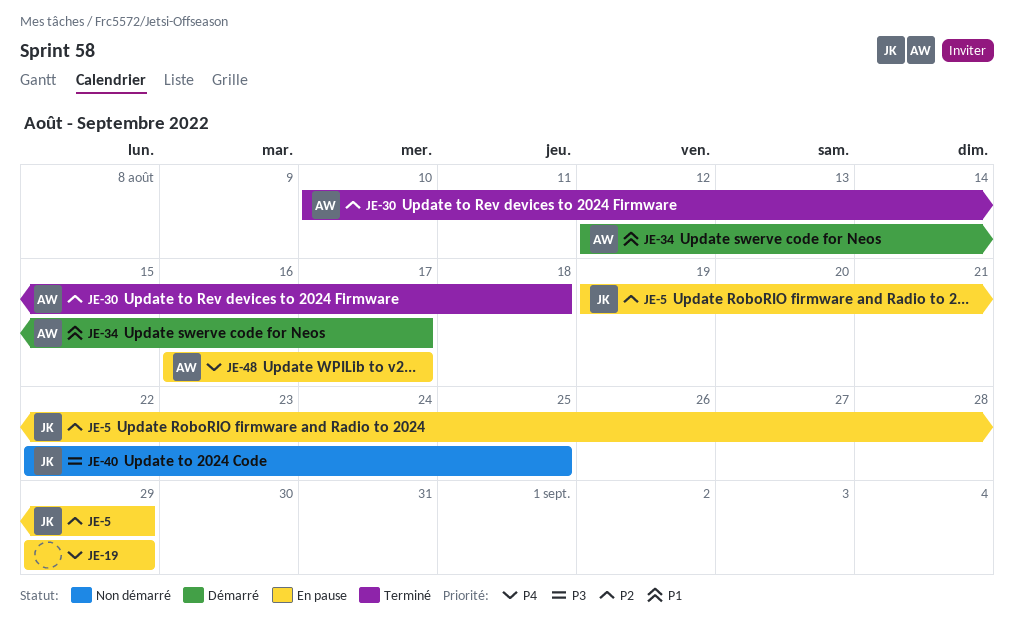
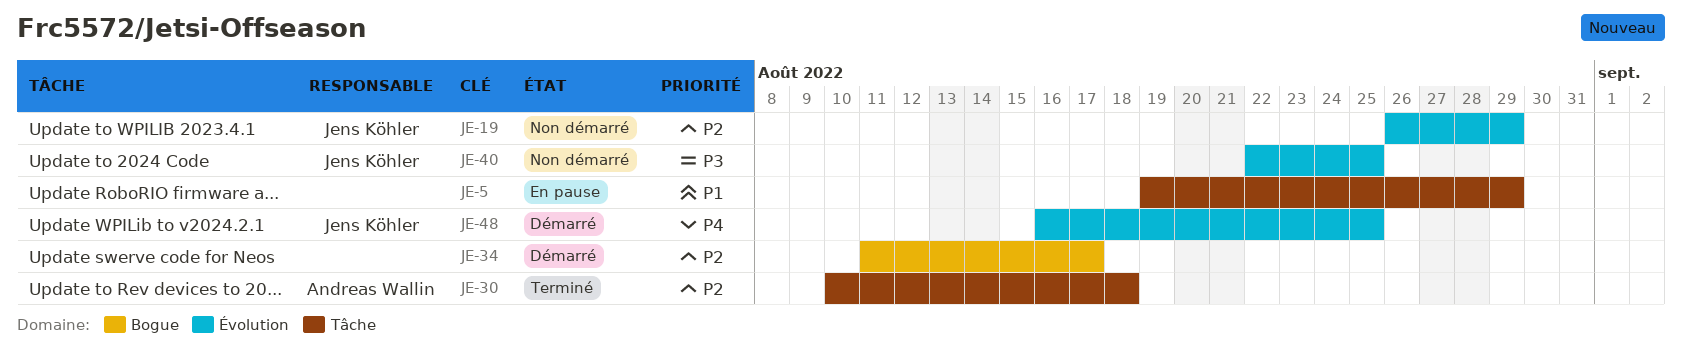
JE-5, owner: Jens Köhler -> none
JE-5, priority: P2 -> P1
JE-19, status: En pause -> Non démarré
JE-19, owner: none -> Jens Köhler
JE-19, priority: P4 -> P2
JE-19, start: Aug 29 -> Aug 26
JE-34, owner: Andreas Wallin -> none
JE-34, priority: P1 -> P2
JE-34, start: Aug 12 -> Aug 11
JE-48, status: En pause -> Démarré
JE-48, owner: Andreas Wallin -> Jens Köhler
JE-48, due: Aug 17 -> Aug 25

